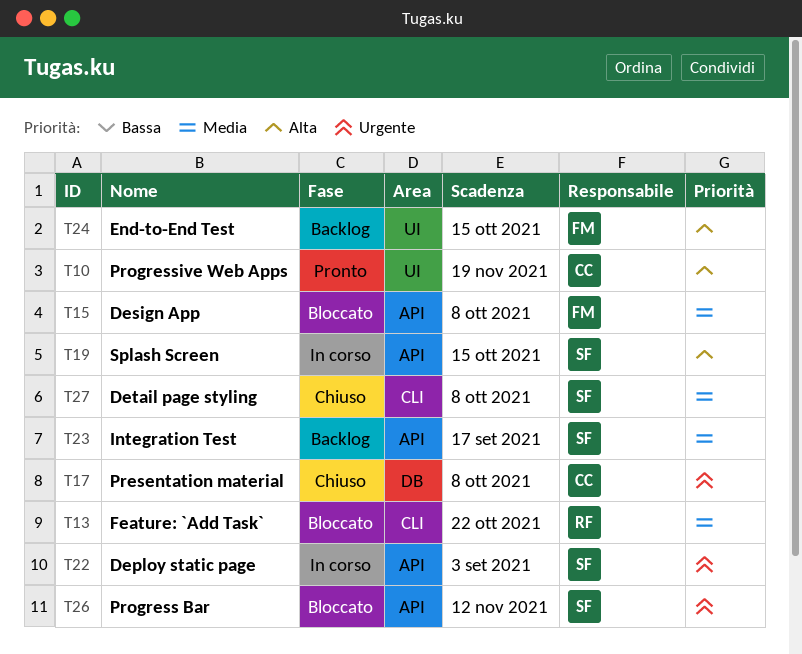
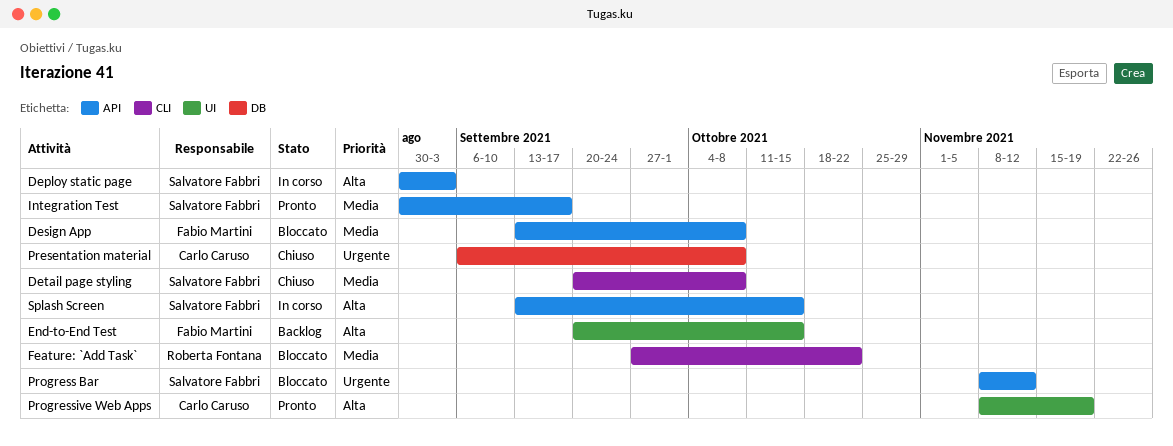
Deploy static page, priority: Urgente -> Alta
Integration Test, status: Backlog -> Pronto

